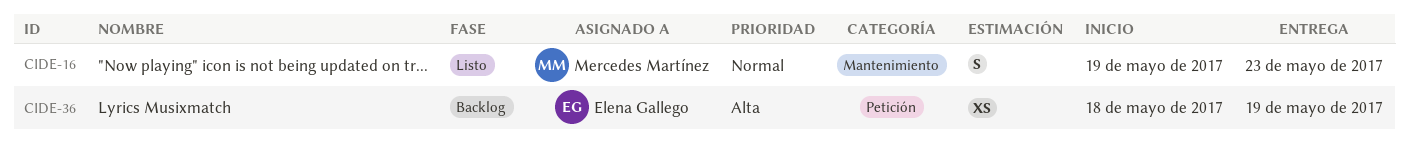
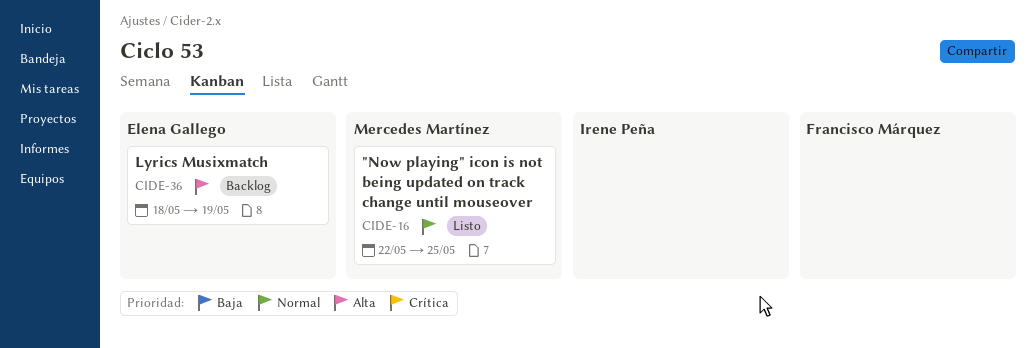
CIDE-16, start: May 19 -> May 22
CIDE-16, due: May 23 -> May 25

